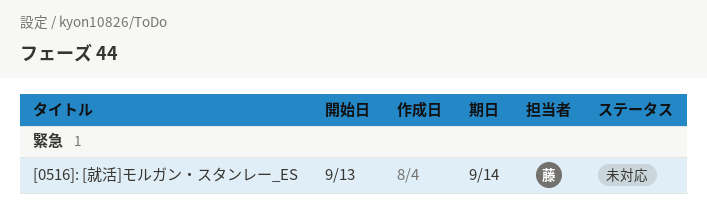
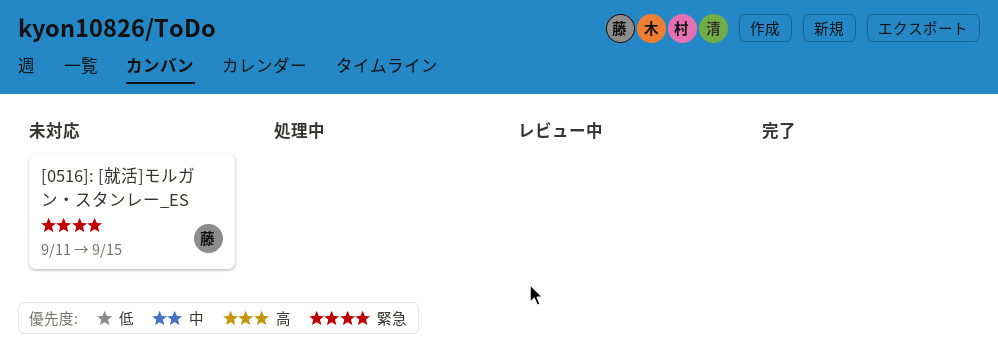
[0516]: [就活]モルガン・スタンレー_ES, start: Sep 13 -> Sep 11
[0516]: [就活]モルガン・スタンレー_ES, due: Sep 14 -> Sep 15

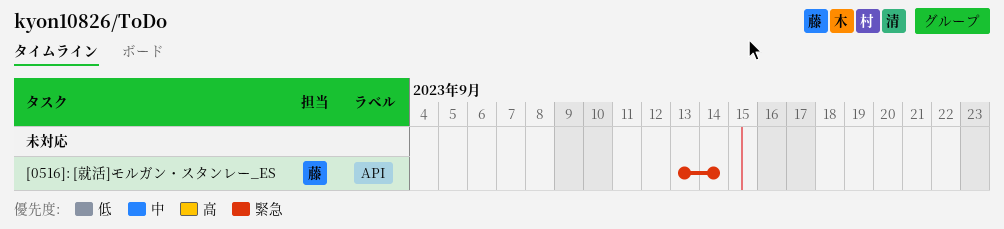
[0516]: [就活]モルガン・スタンレー_ES, start: Sep 11 -> Sep 13
[0516]: [就活]モルガン・スタンレー_ES, due: Sep 15 -> Sep 14

